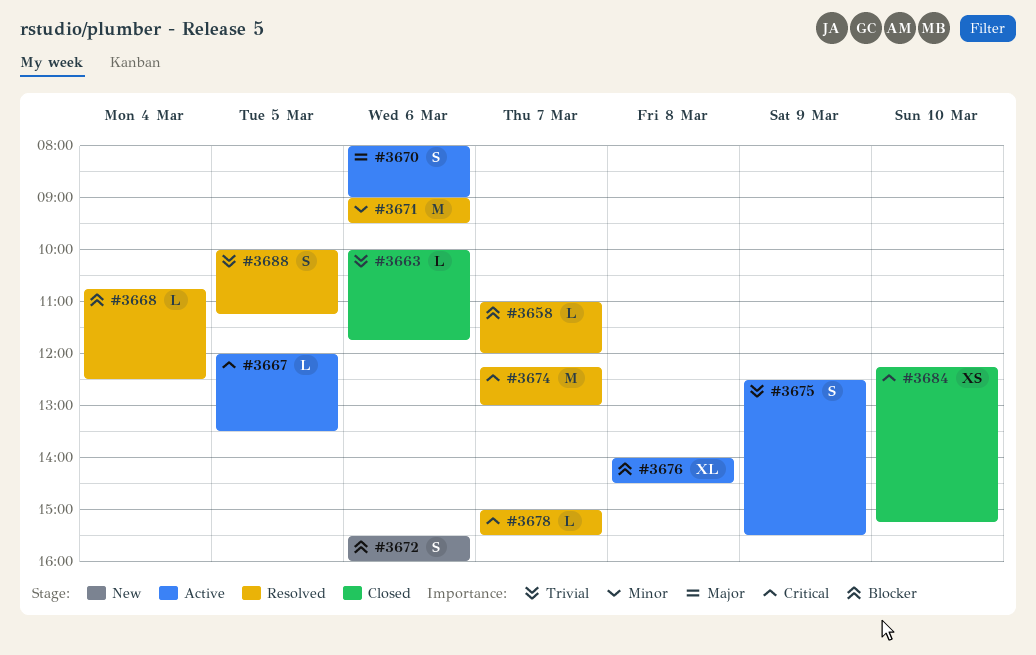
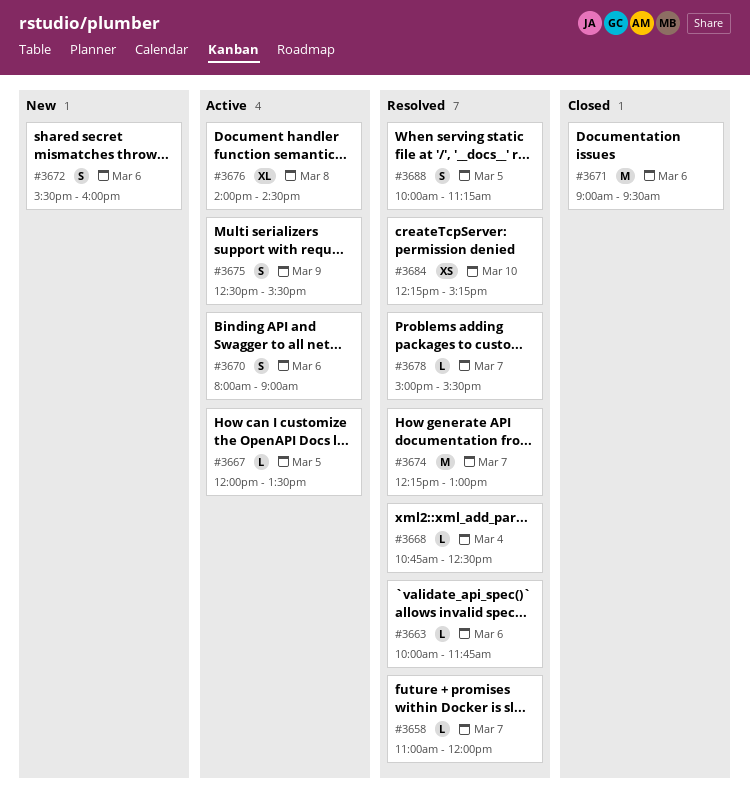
#3663, status: Closed -> Resolved
#3671, status: Resolved -> Closed
#3684, status: Closed -> Resolved

